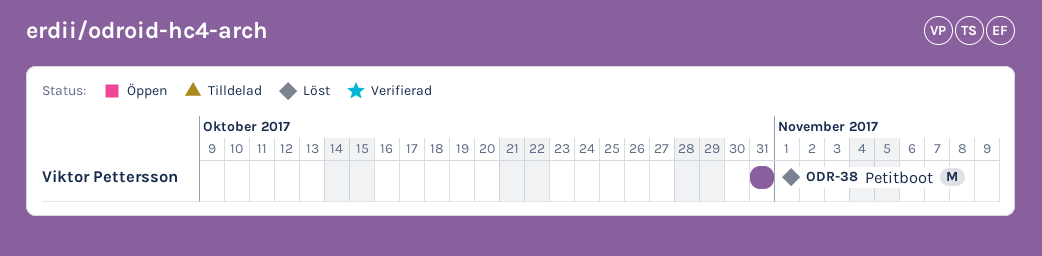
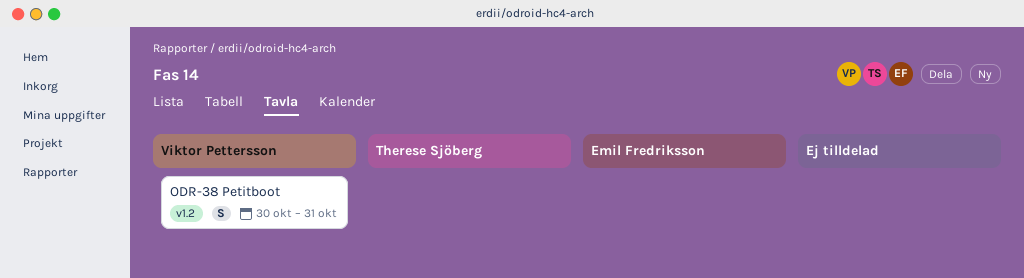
ODR-38, estimate: M -> S
ODR-38, start: Oct 31 -> Oct 30

